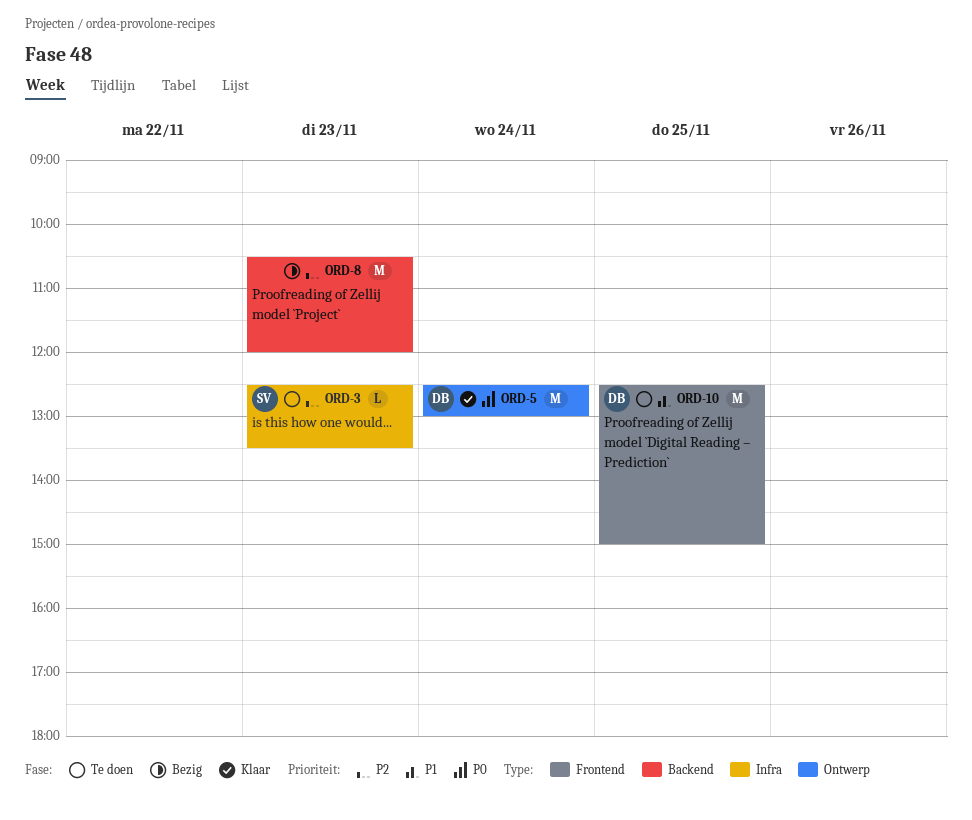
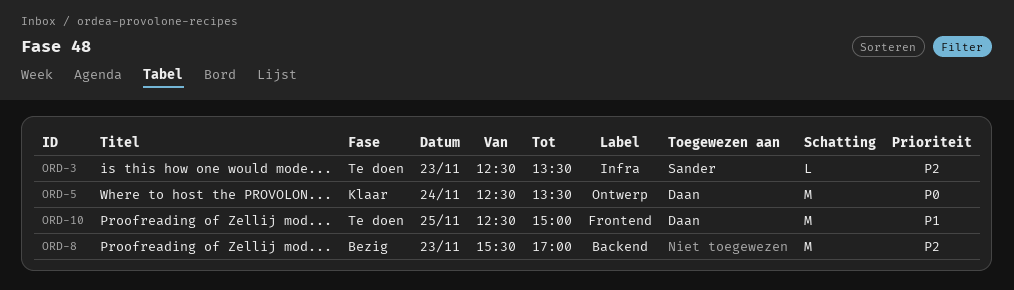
ORD-5, ends: 13:00 -> 13:30
ORD-8, begins: 10:30 -> 15:30
ORD-8, ends: 12:00 -> 17:00

